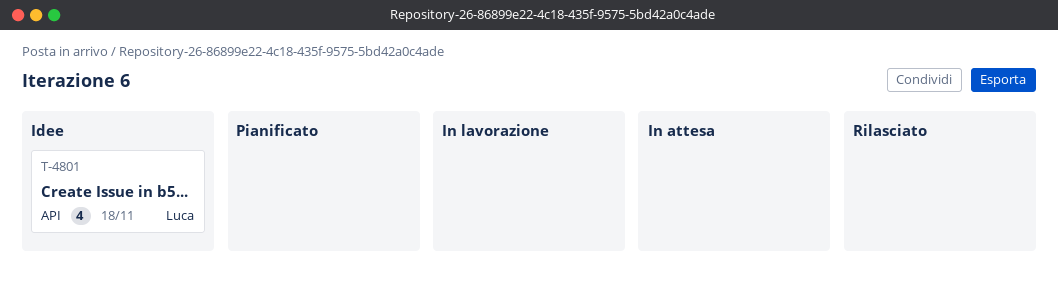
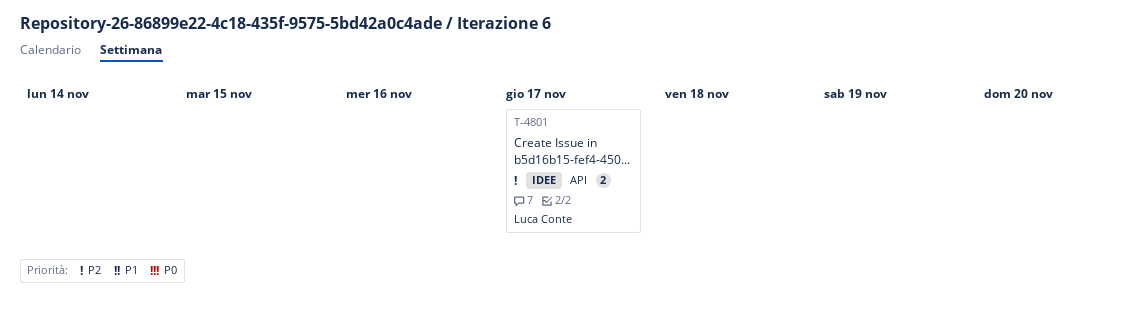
T-4801, estimate: 4 -> 2
T-4801, due: Nov 18 -> Nov 17

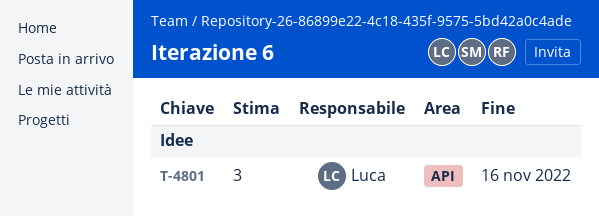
T-4801, estimate: 2 -> 3
T-4801, due: Nov 17 -> Nov 16

